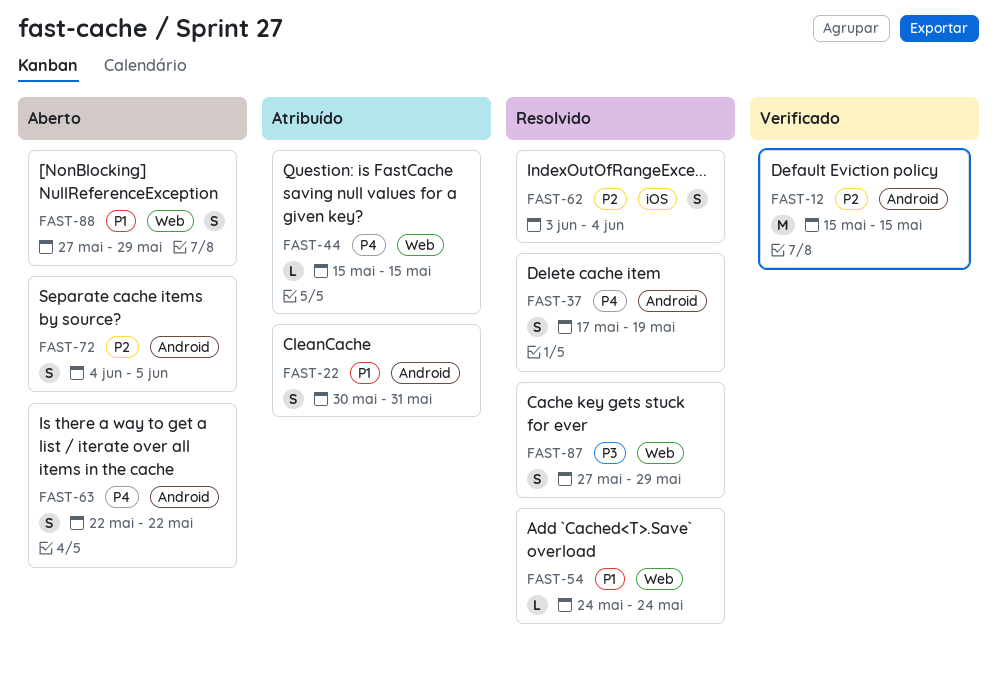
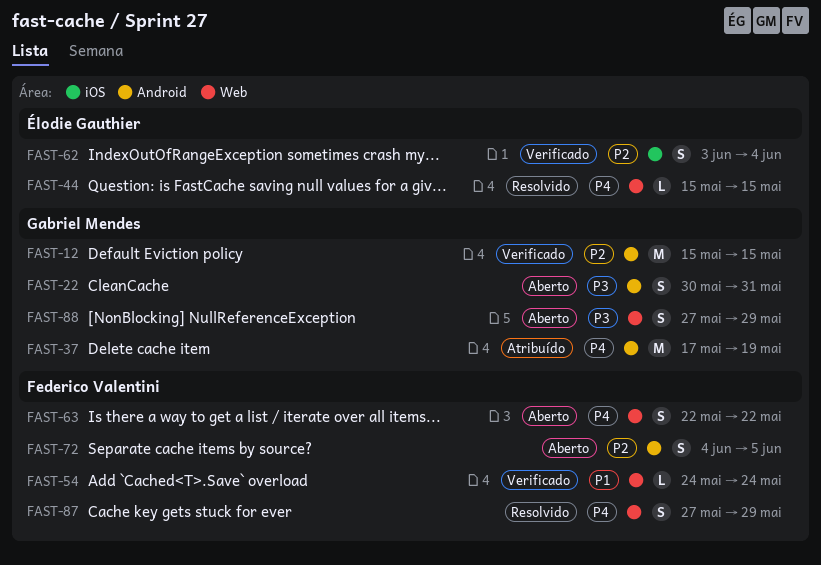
FAST-22, status: Atribuído -> Aberto
FAST-22, priority: P1 -> P3
FAST-37, status: Resolvido -> Atribuído
FAST-37, estimate: S -> M
FAST-44, status: Atribuído -> Resolvido
FAST-54, status: Resolvido -> Verificado
FAST-62, status: Resolvido -> Verificado
FAST-63, label: Android -> Web
FAST-87, priority: P3 -> P4
FAST-88, priority: P1 -> P3

